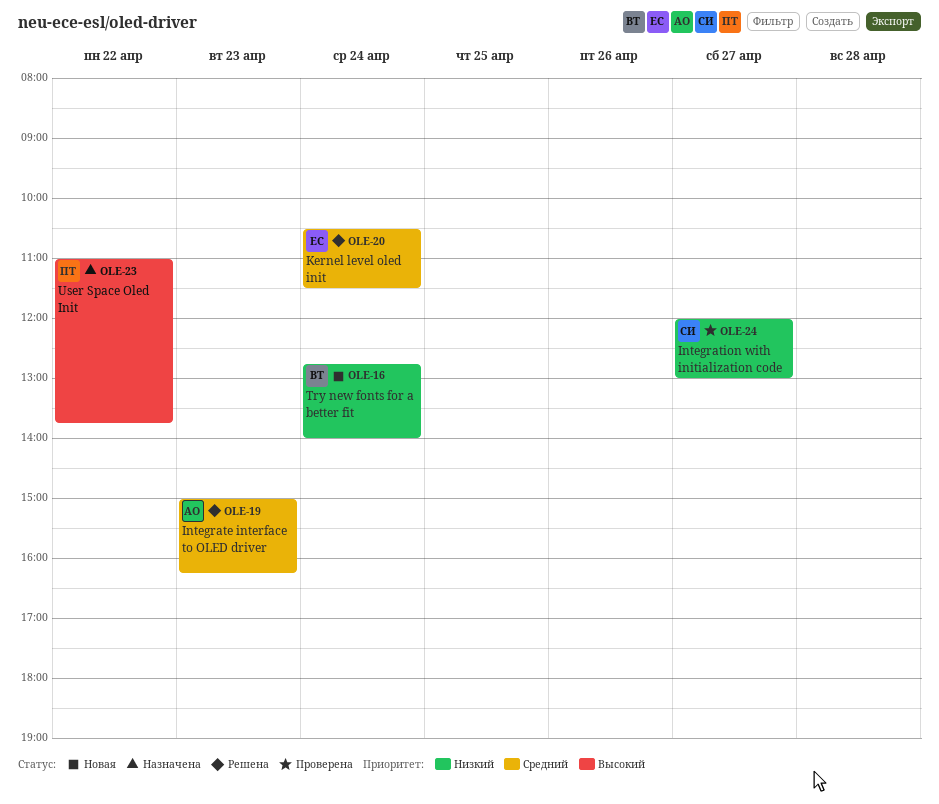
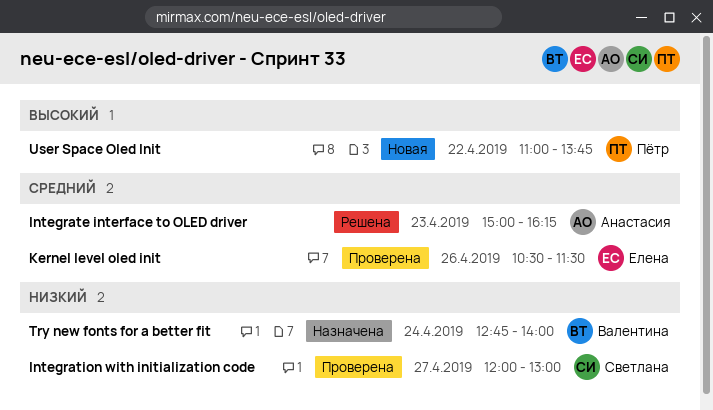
Kernel level oled init, status: Решена -> Проверена
Kernel level oled init, day: Apr 24 -> Apr 26
Try new fonts for a better fit, status: Новая -> Назначена
User Space Oled Init, status: Назначена -> Новая

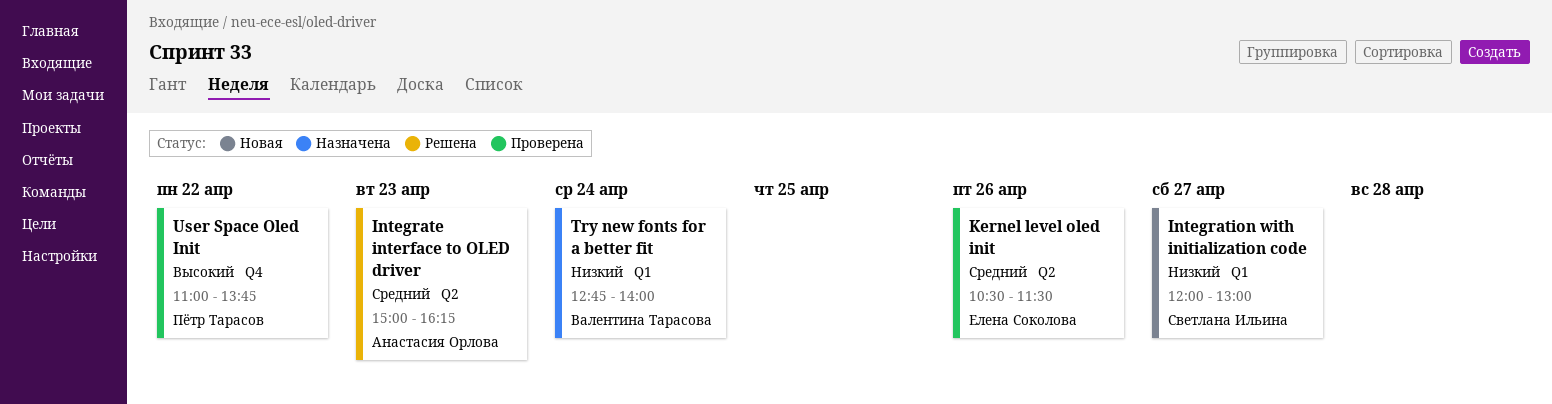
Integration with initialization code, status: Проверена -> Новая
User Space Oled Init, status: Новая -> Проверена

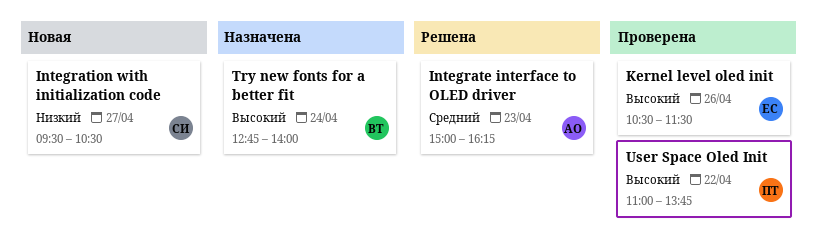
Integration with initialization code, begins: 12:00 -> 09:30
Integration with initialization code, ends: 13:00 -> 10:30
Kernel level oled init, priority: Средний -> Высокий
Try new fonts for a better fit, priority: Низкий -> Высокий

